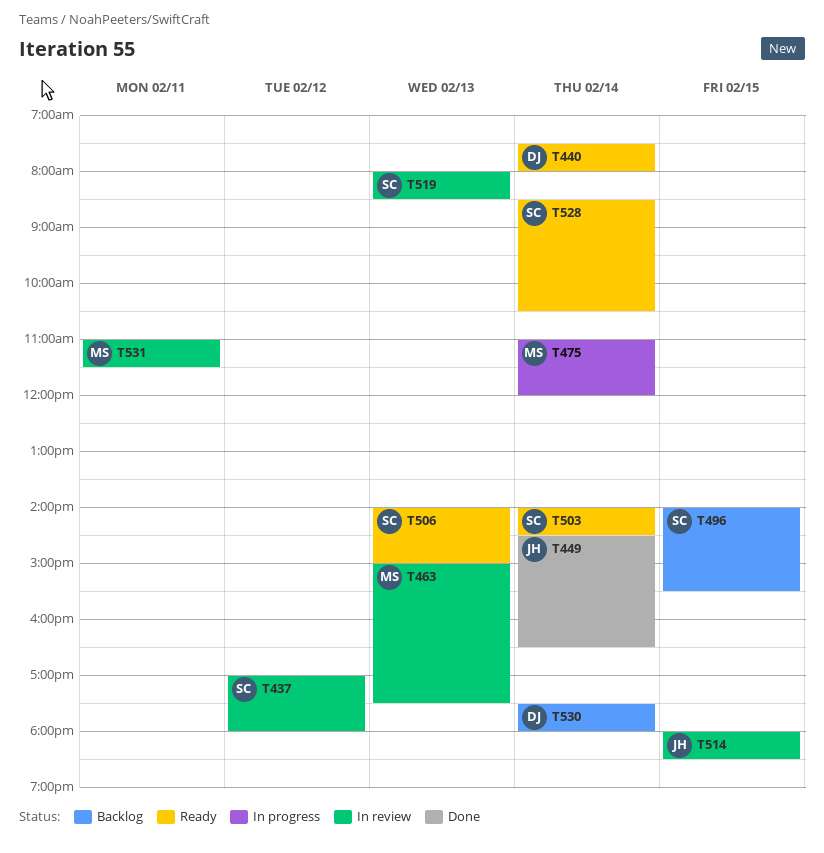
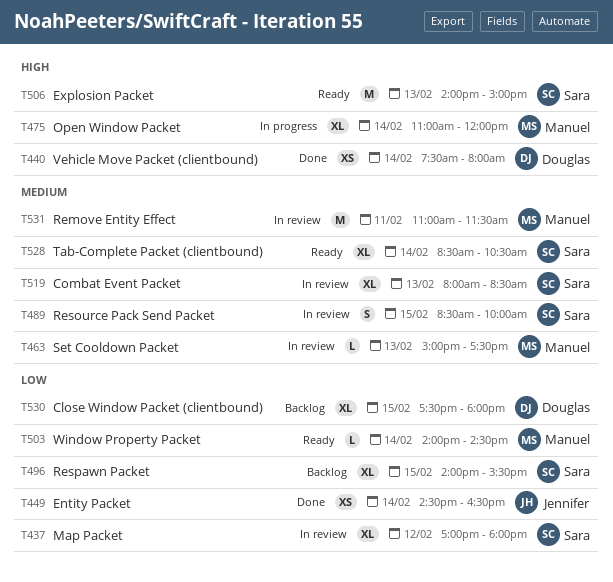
T440, status: Ready -> Done
T489: none -> present
T503, owner: Sara -> Manuel
T514: present -> none
T530, day: Feb 14 -> Feb 15

